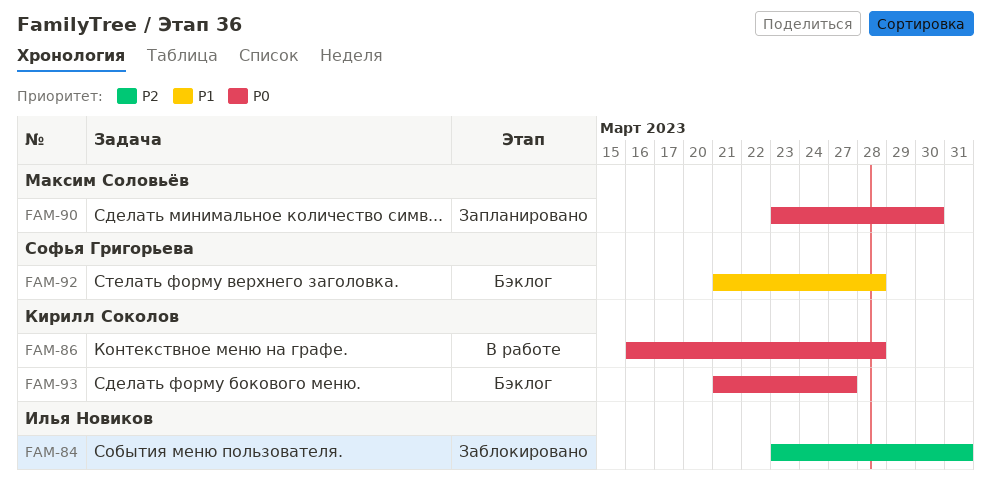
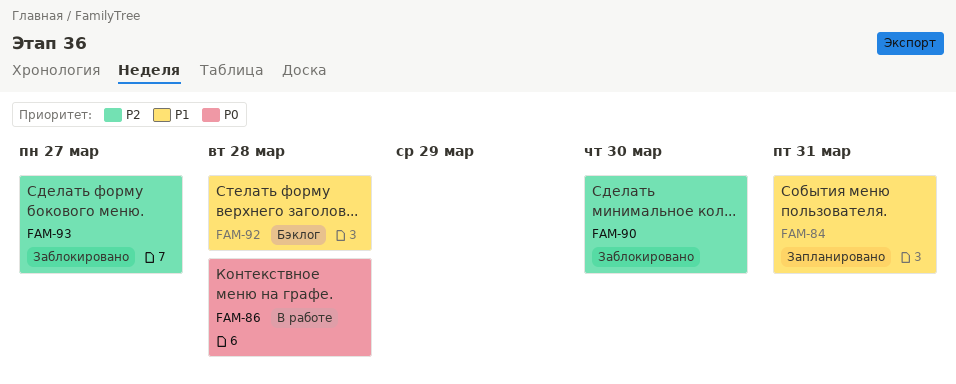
FAM-84, status: Заблокировано -> Запланировано
FAM-84, priority: P2 -> P1
FAM-90, status: Запланировано -> Заблокировано
FAM-90, priority: P0 -> P2
FAM-93, status: Бэклог -> Заблокировано
FAM-93, priority: P0 -> P2

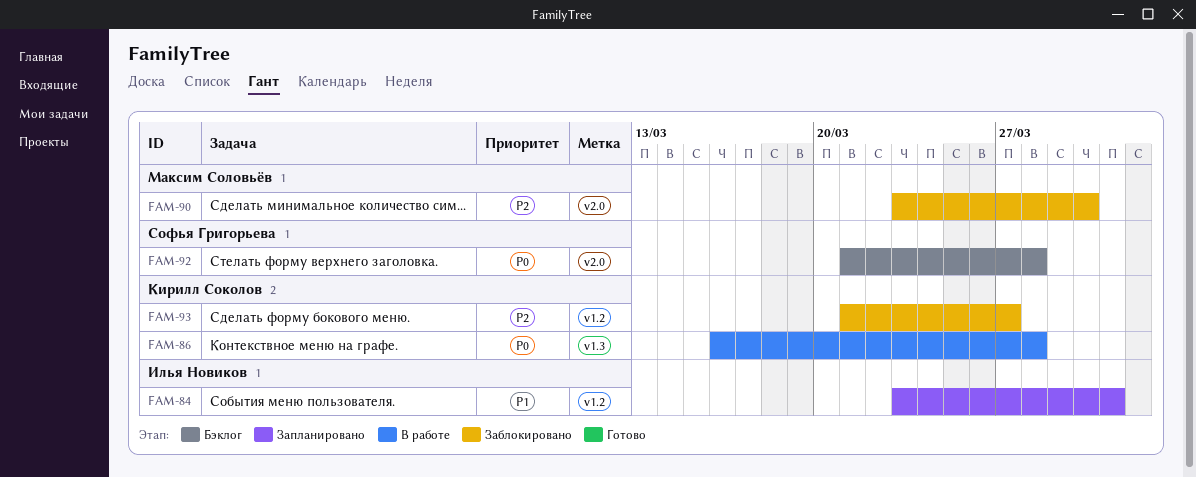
FAM-92, priority: P1 -> P0

